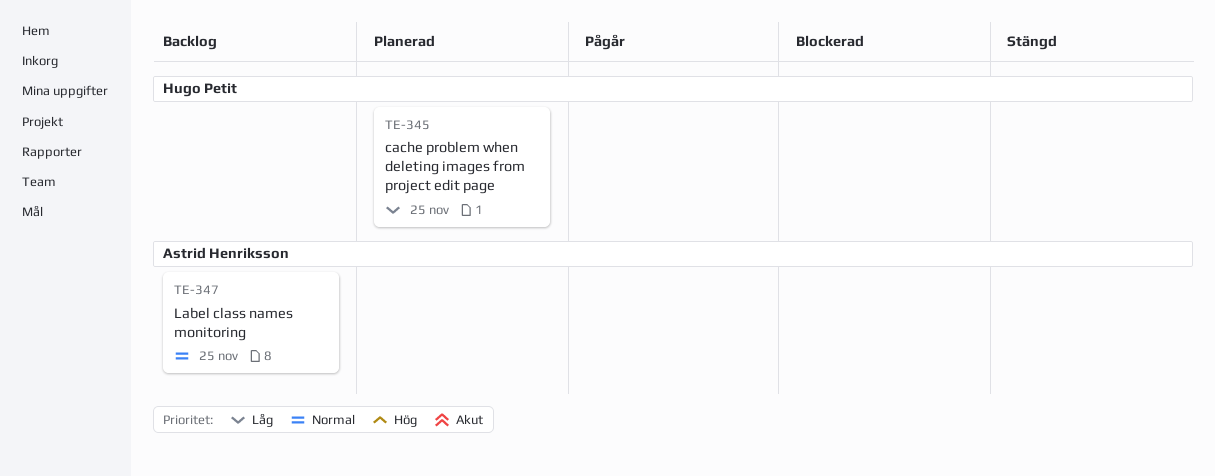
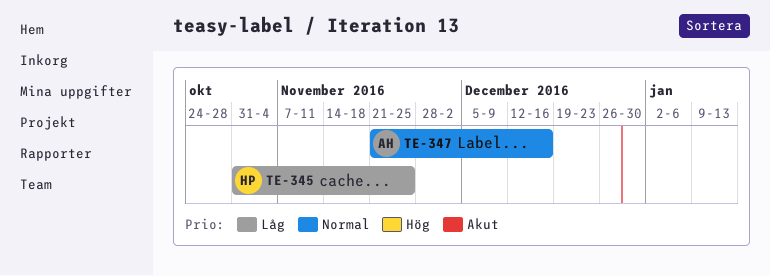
TE-347, due: Nov 25 -> Dec 16

